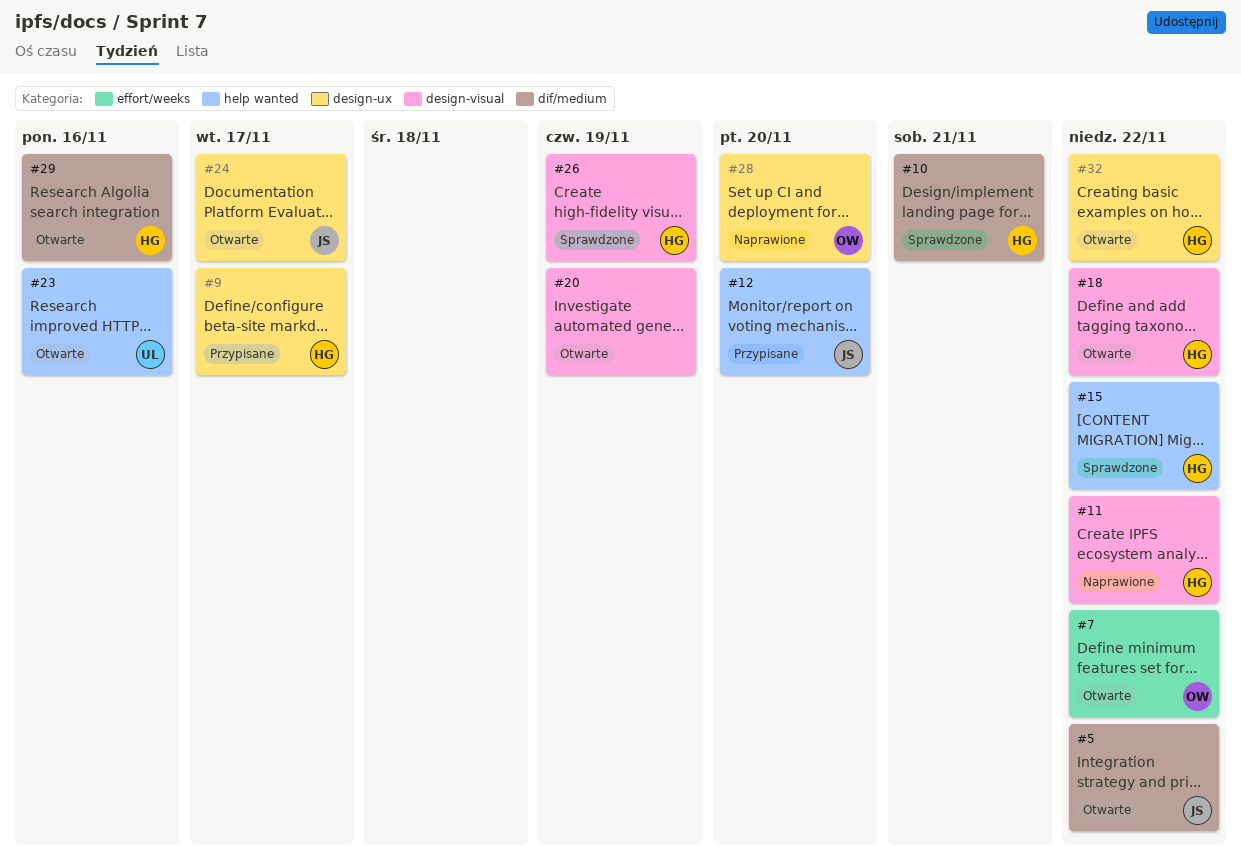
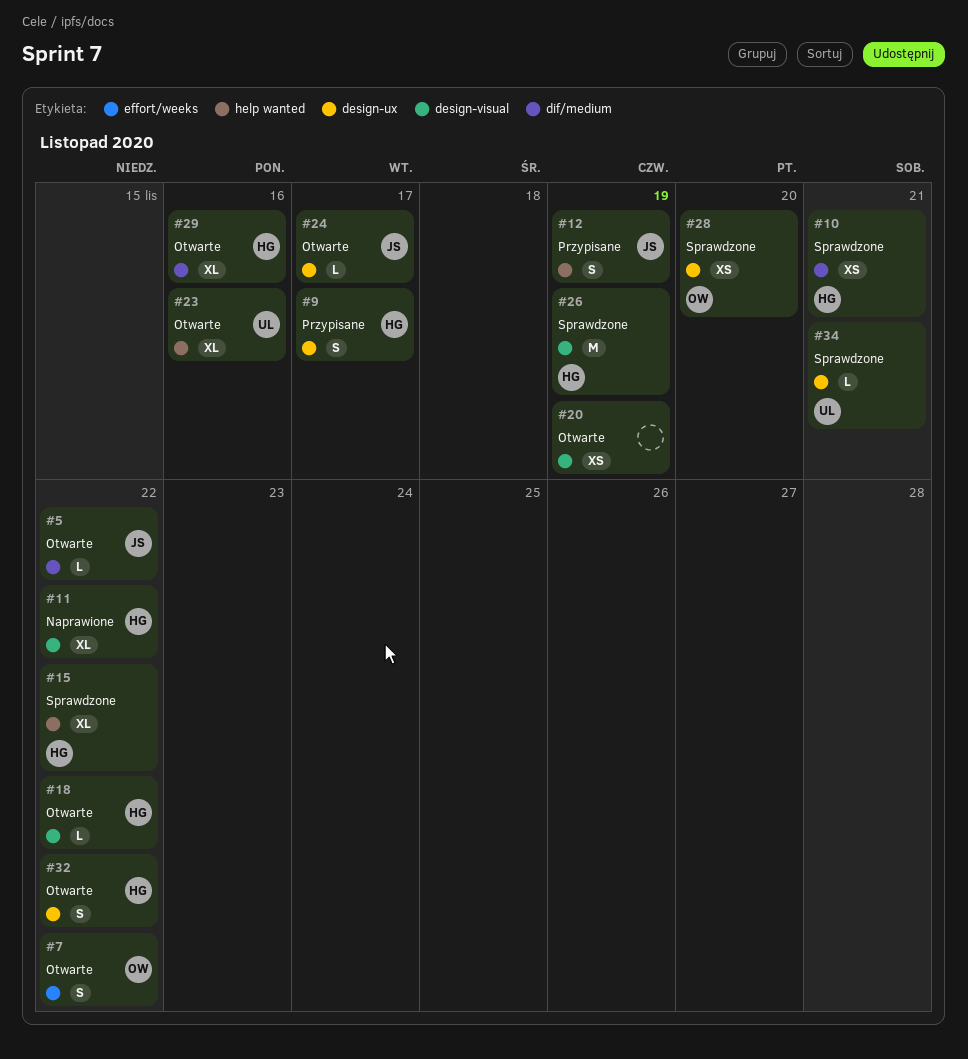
#12, due: Nov 20 -> Nov 19
#28, status: Naprawione -> Sprawdzone
#34: none -> present

